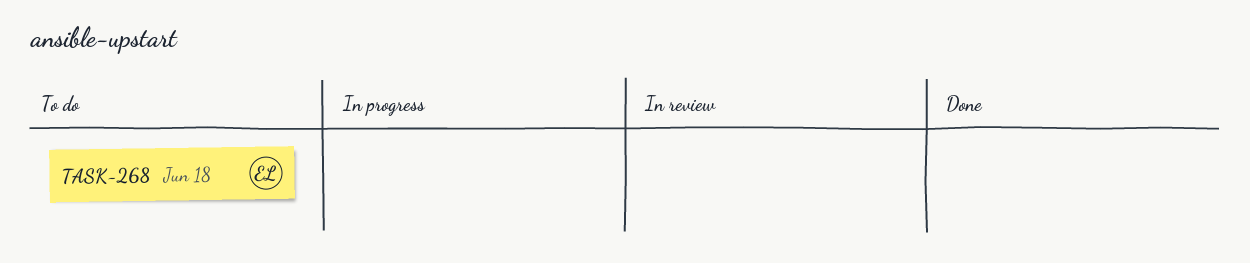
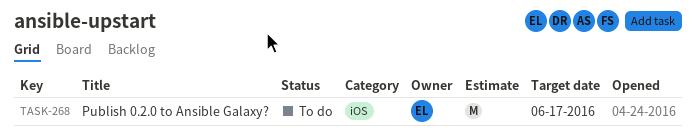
TASK-268, due: Jun 18 -> Jun 17

